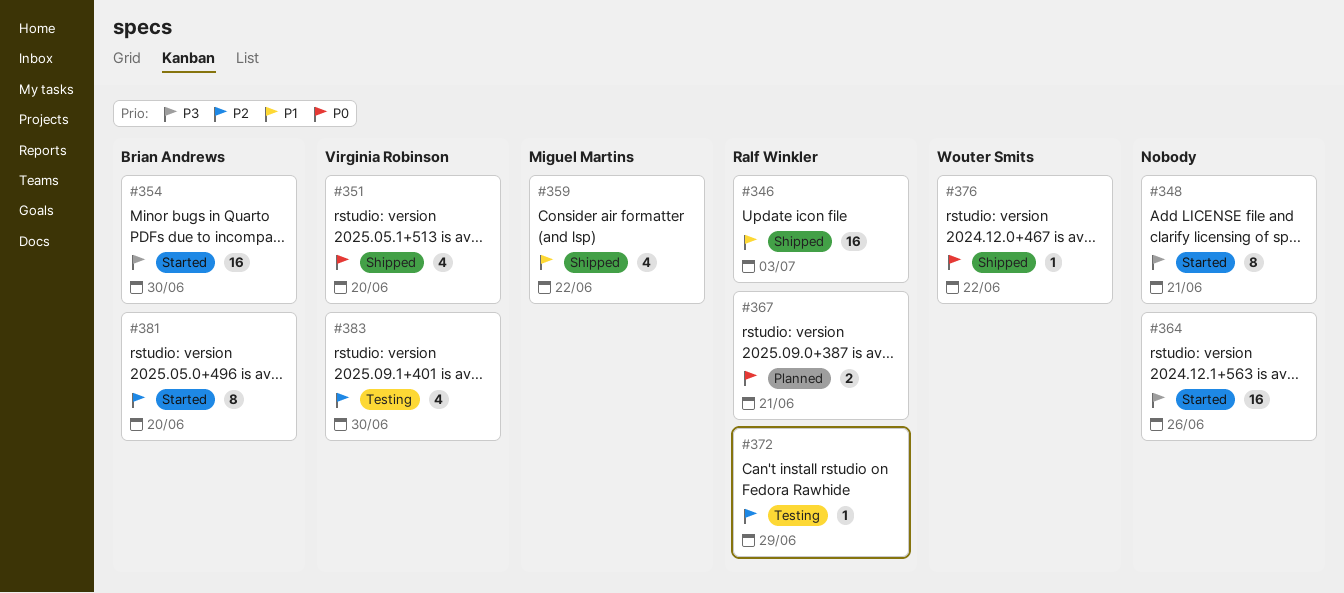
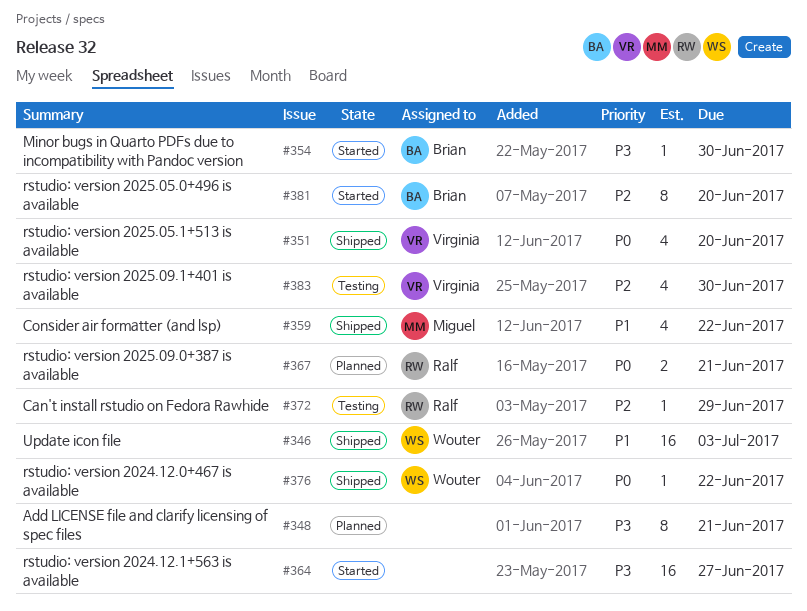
#346, owner: Ralf Winkler -> Wouter Smits
#348, status: Started -> Planned
#354, estimate: 16 -> 1
#364, due: Jun 26 -> Jun 27

